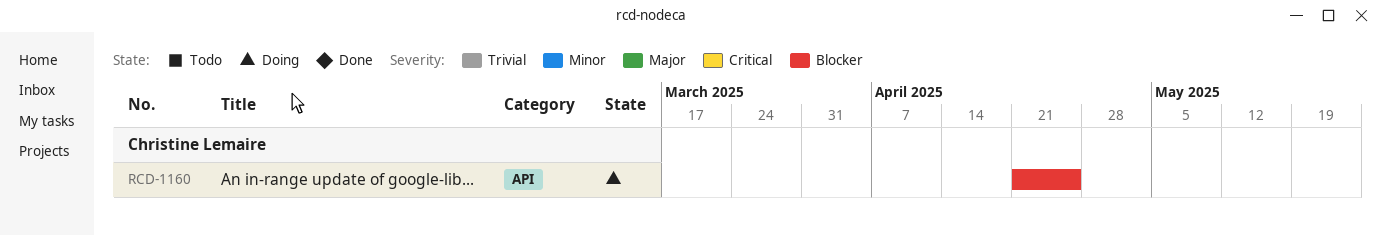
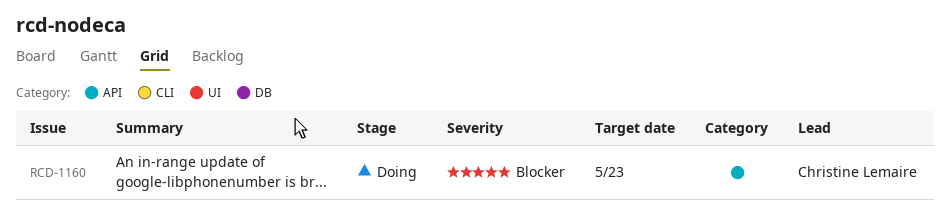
RCD-1160, due: Apr 25 -> May 23

